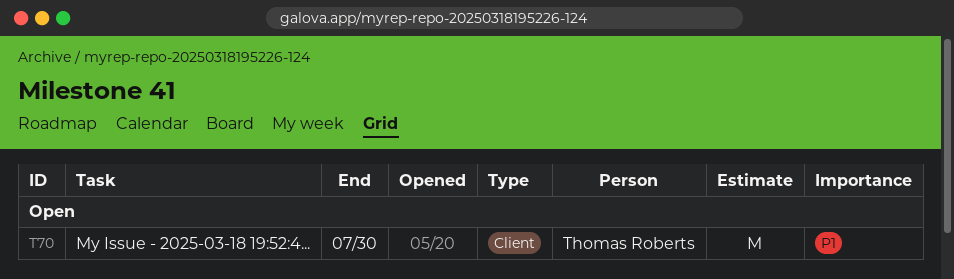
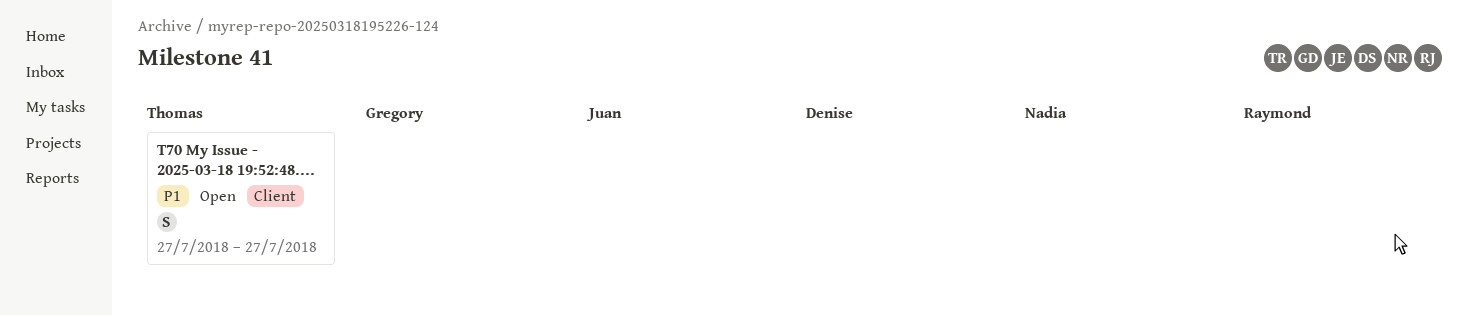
T70, estimate: M -> S
T70, due: Jul 30 -> Jul 27

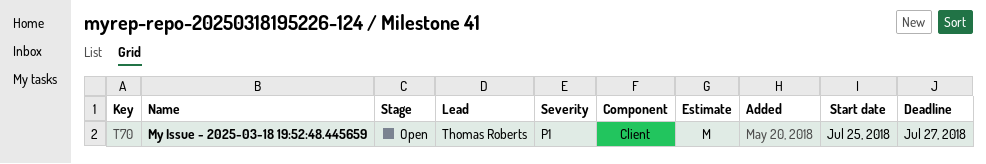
T70, estimate: S -> M
T70, start: Jul 27 -> Jul 25

